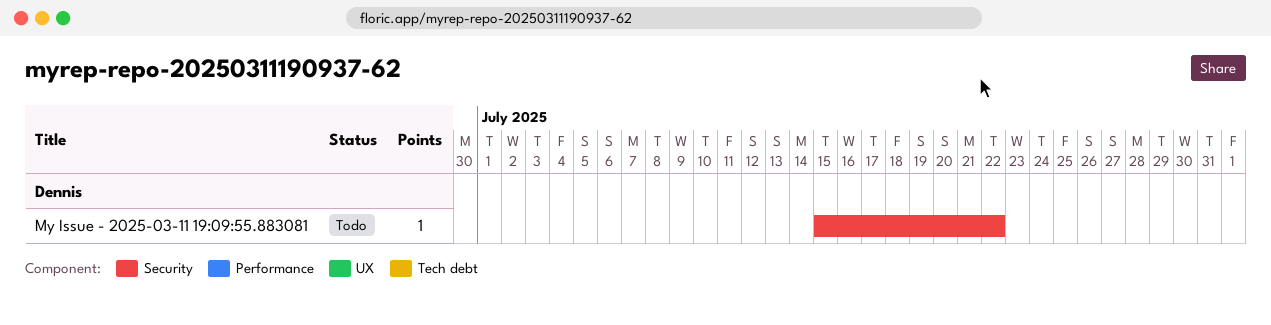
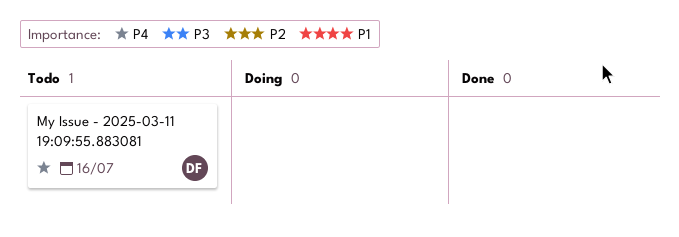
My Issue - 2025-03-11 19:09:55.883081, due: Jul 22 -> Jul 16

